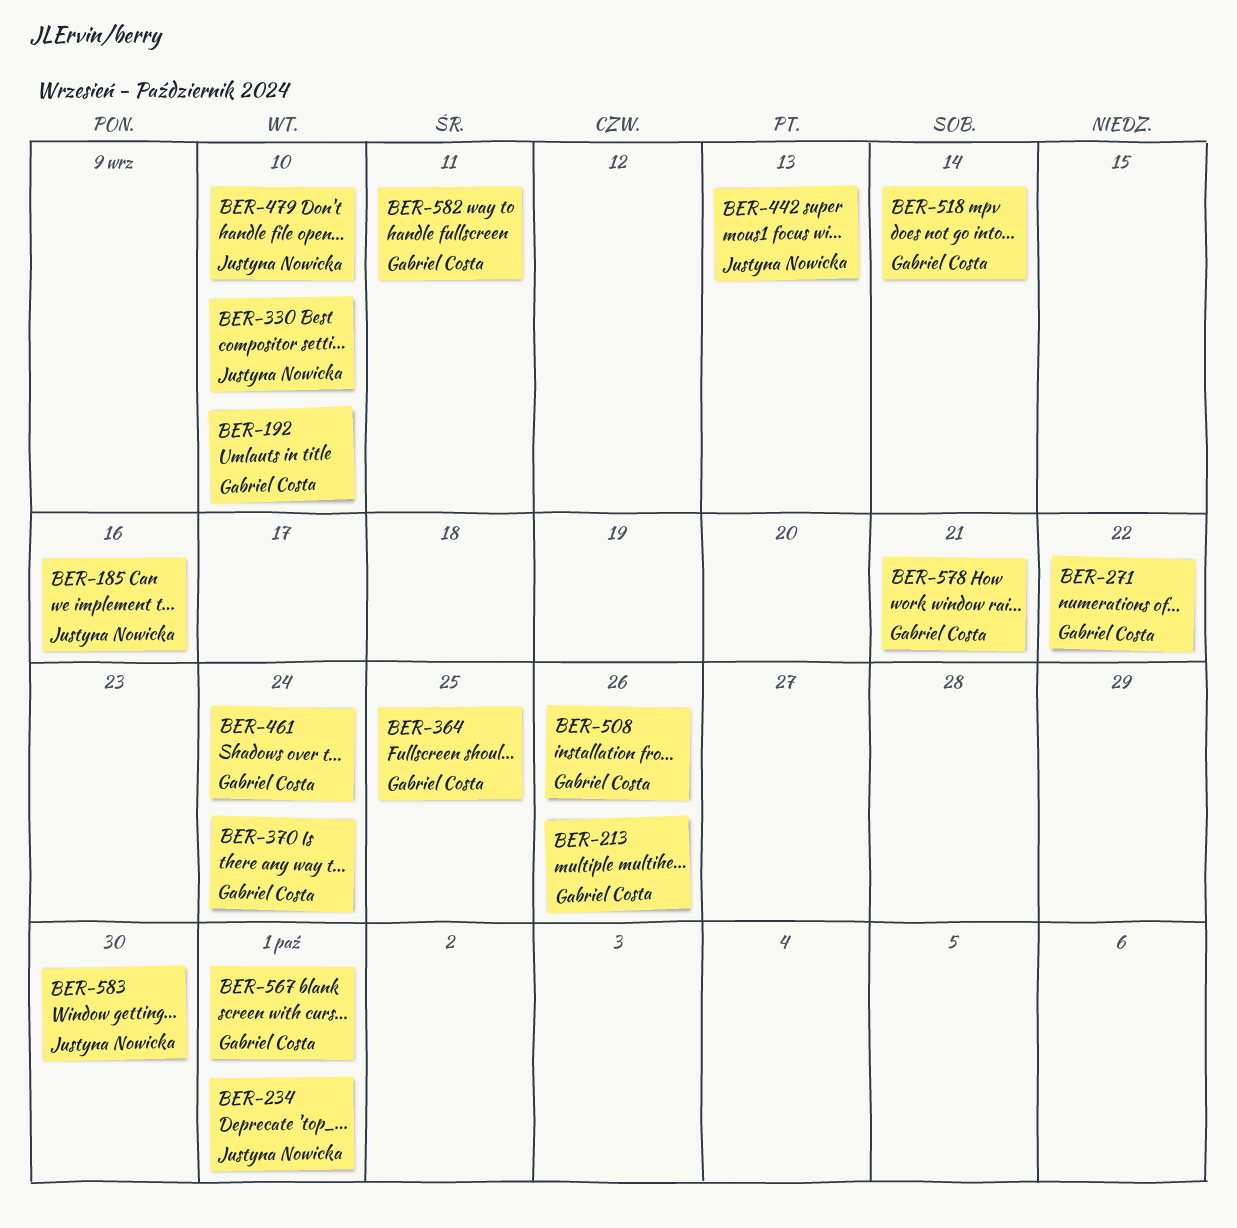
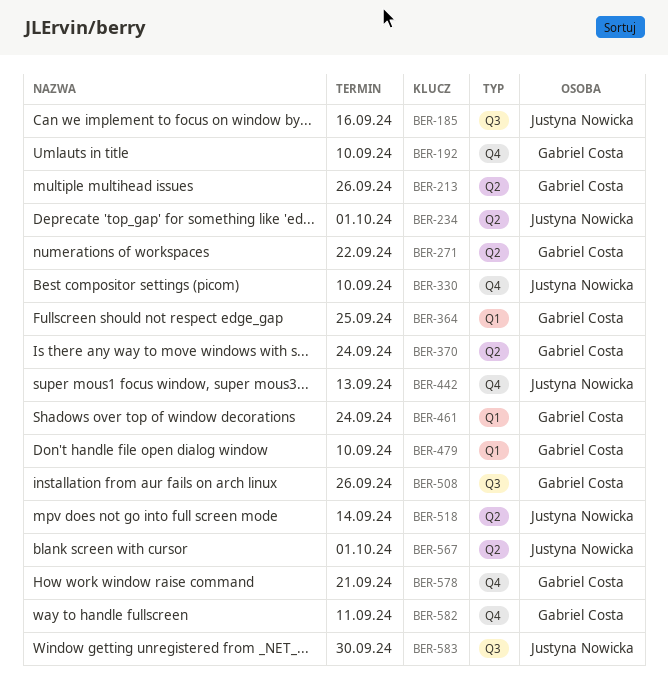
BER-479, owner: Justyna Nowicka -> Gabriel Costa
BER-518, owner: Gabriel Costa -> Justyna Nowicka
BER-567, owner: Gabriel Costa -> Justyna Nowicka

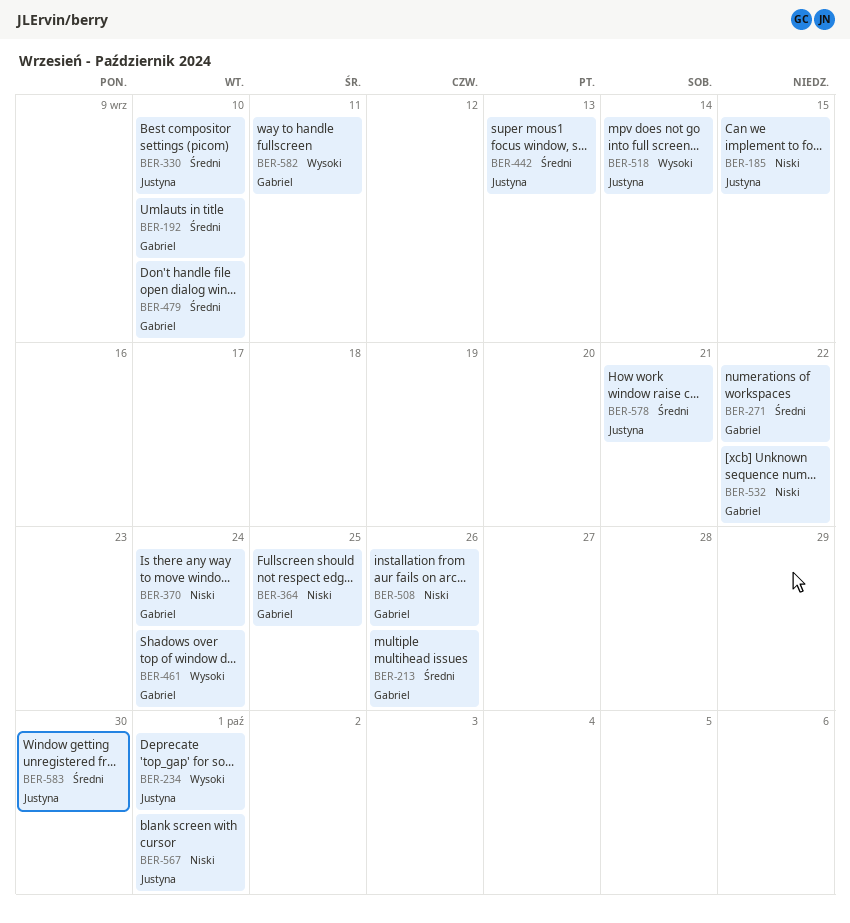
BER-185, due: Sep 16 -> Sep 15
BER-532: none -> present
BER-578, owner: Gabriel Costa -> Justyna Nowicka

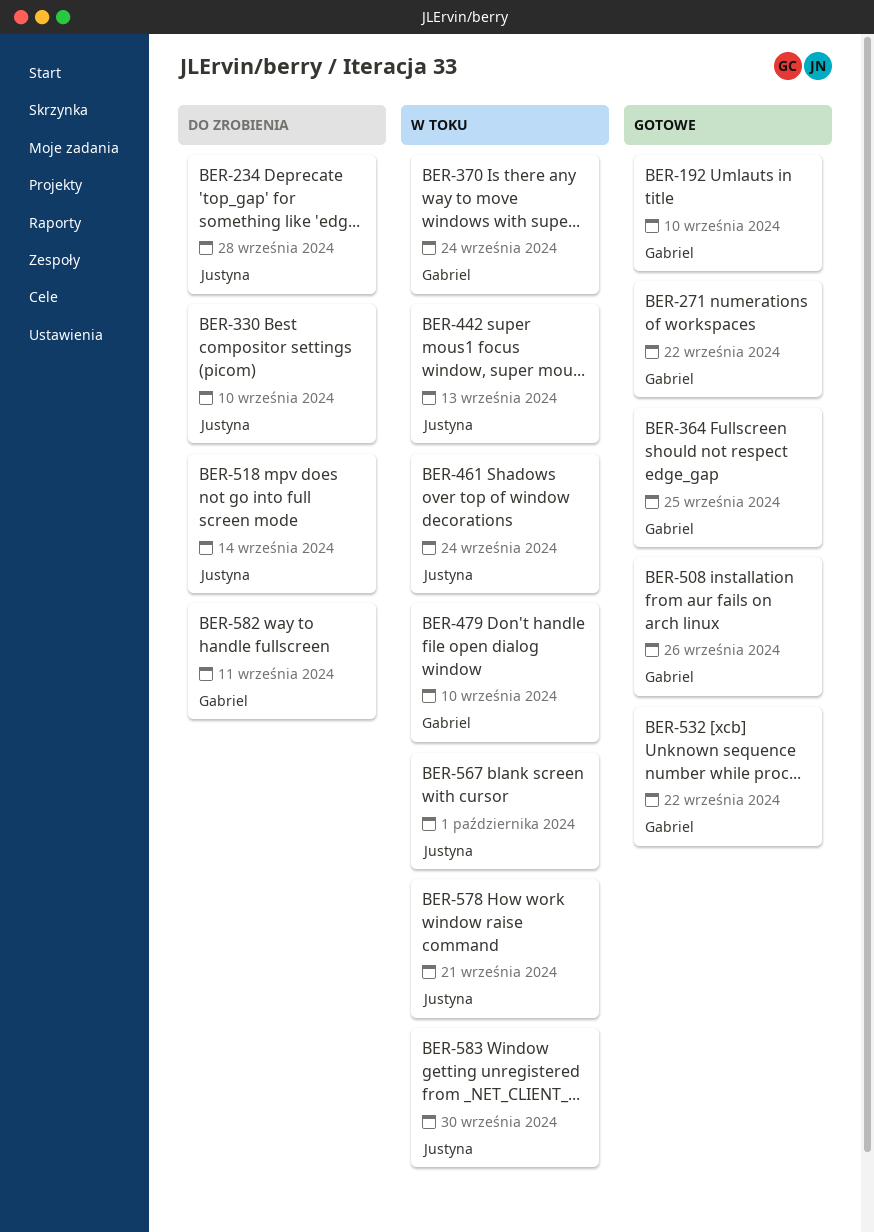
BER-185: present -> none
BER-213: present -> none
BER-234, due: Oct 1 -> Sep 28
BER-461, owner: Gabriel -> Justyna

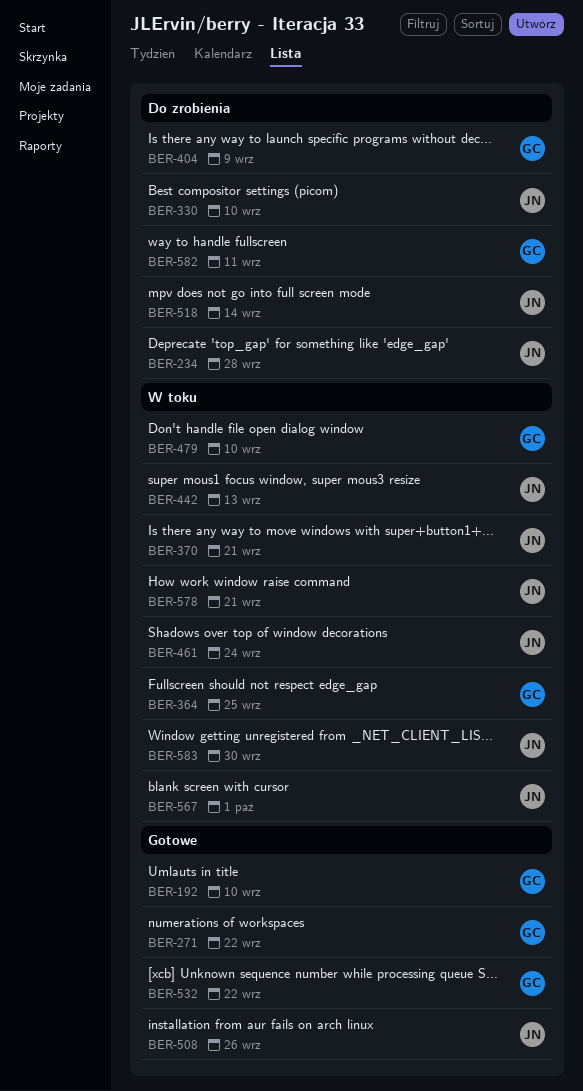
BER-364, status: Gotowe -> W toku
BER-370, owner: Gabriel -> Justyna
BER-370, due: Sep 24 -> Sep 21
BER-404: none -> present
BER-508, owner: Gabriel -> Justyna

